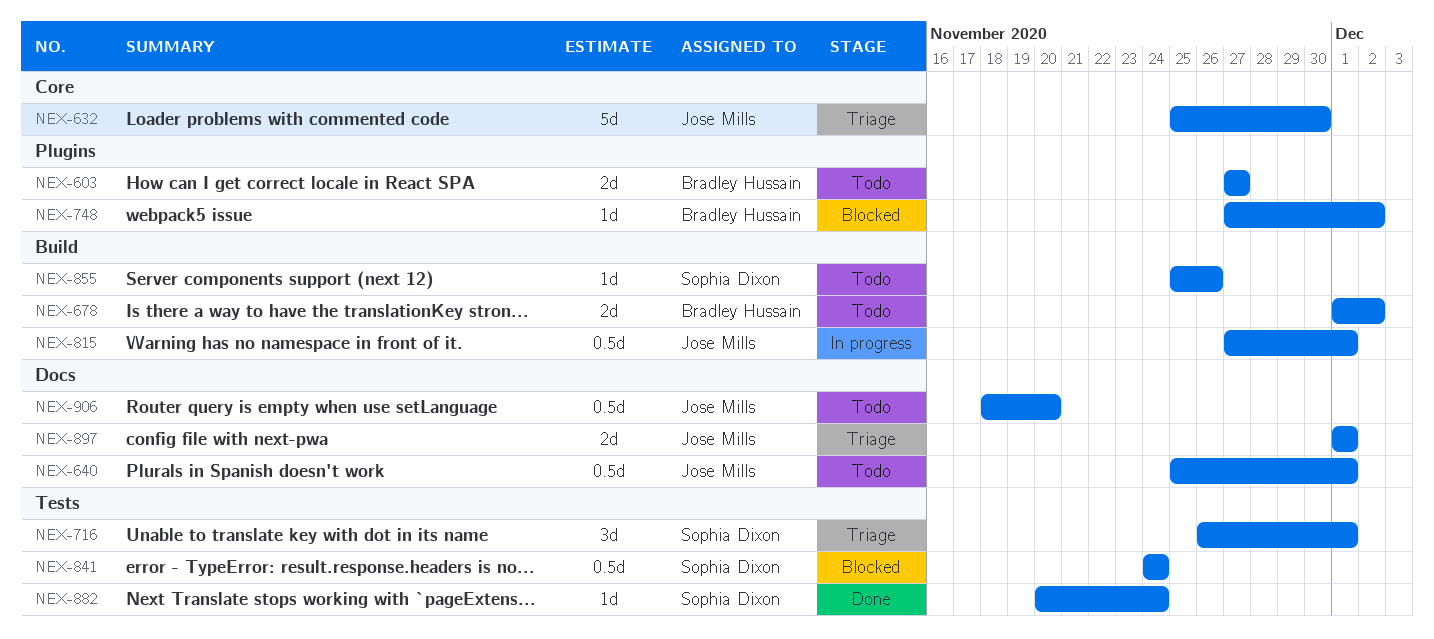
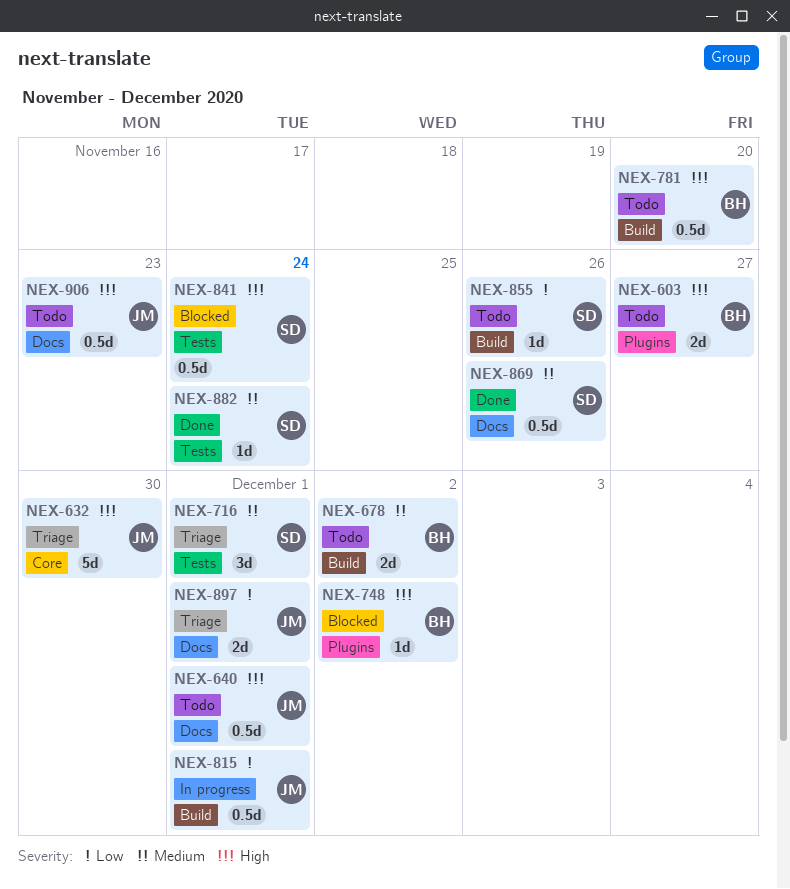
NEX-781: none -> present
NEX-869: none -> present
NEX-906, due: Nov 20 -> Nov 23

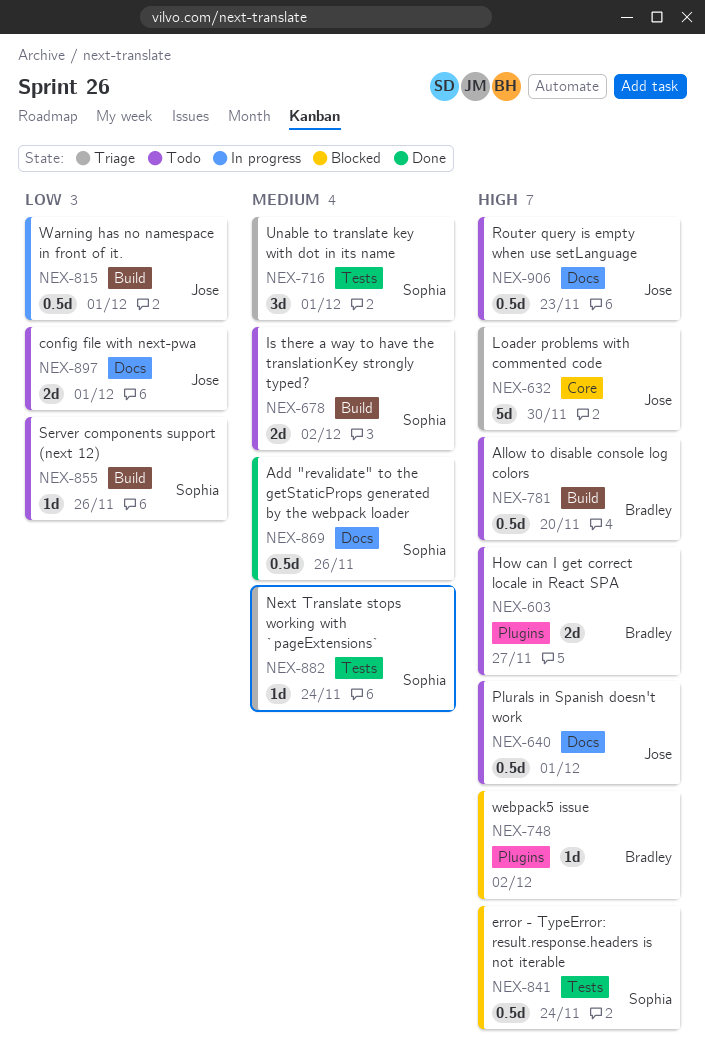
NEX-678, owner: Bradley -> Sophia
NEX-882, status: Done -> Triage
NEX-897, status: Triage -> Todo

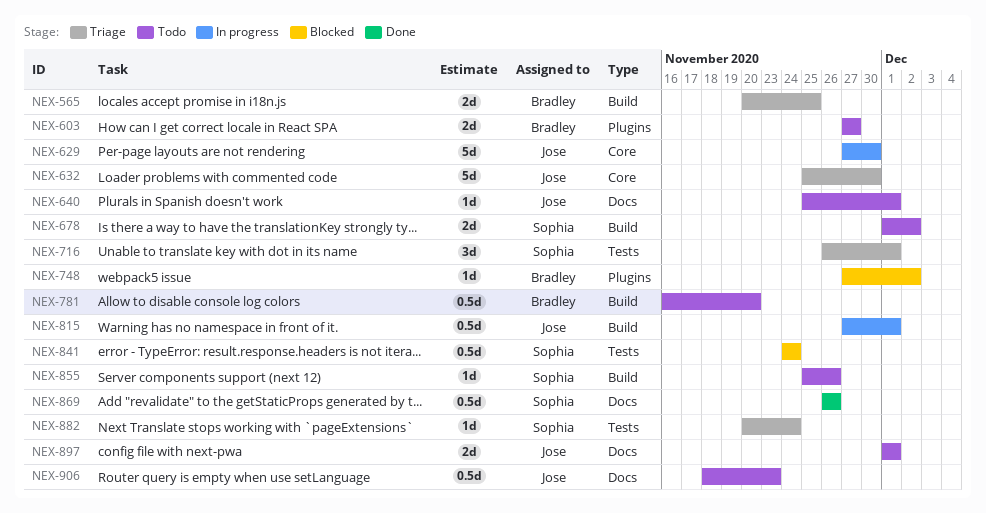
NEX-565: none -> present
NEX-629: none -> present
NEX-640, estimate: 0.5d -> 1d

